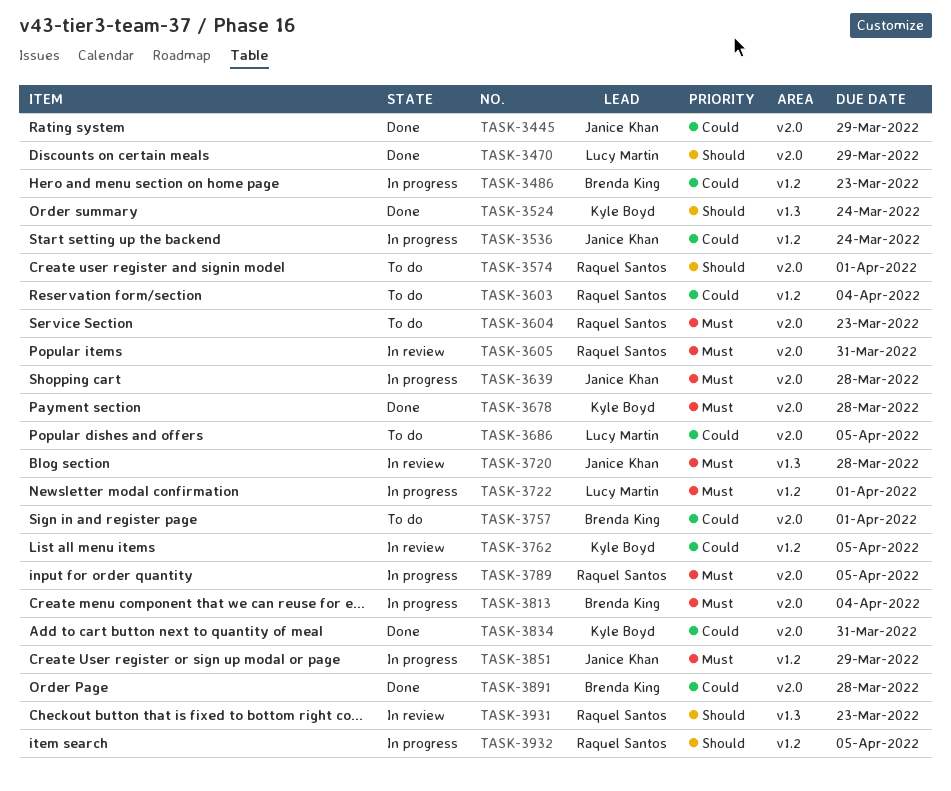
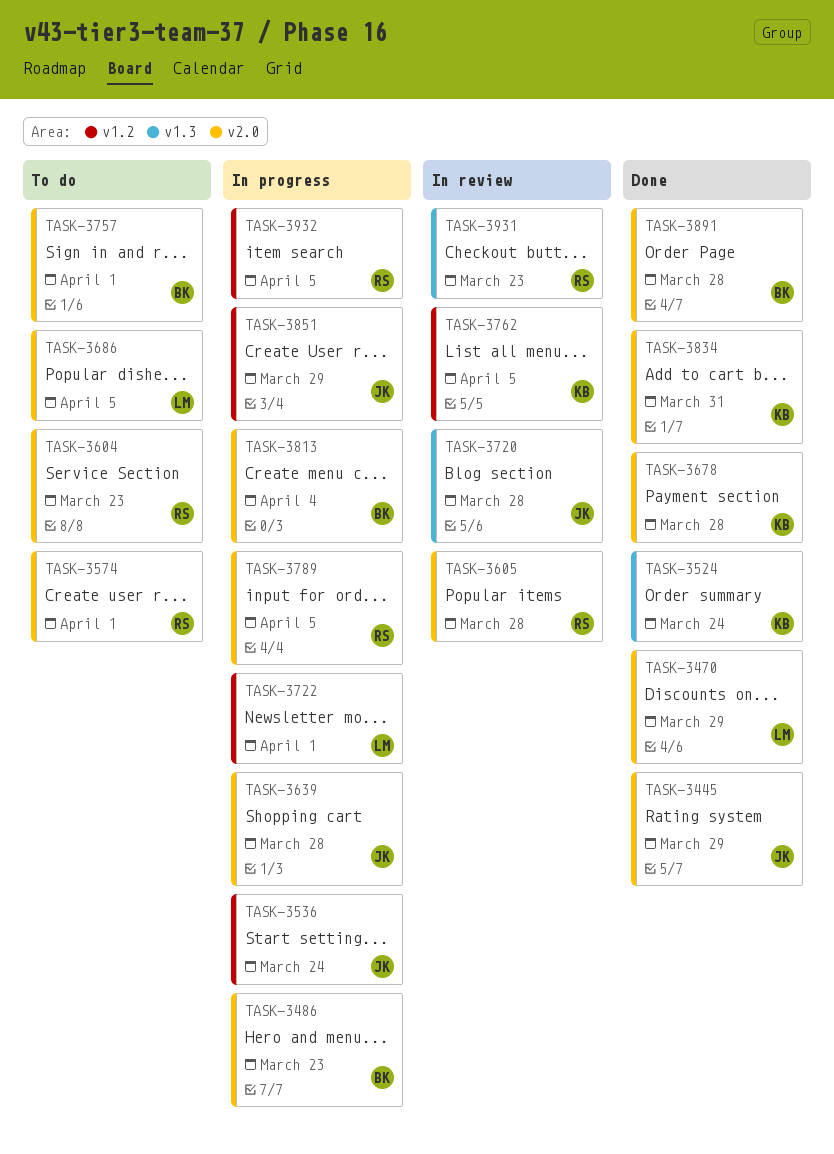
TASK-3486, label: v1.2 -> v2.0
TASK-3603: present -> none
TASK-3605, due: Mar 31 -> Mar 28

